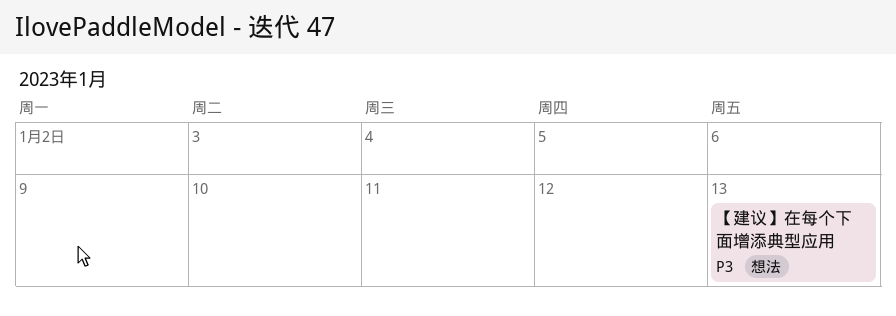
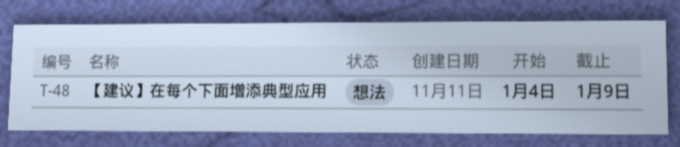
【建议】在每个下面增添典型应用, due: Jan 13 -> Jan 9

